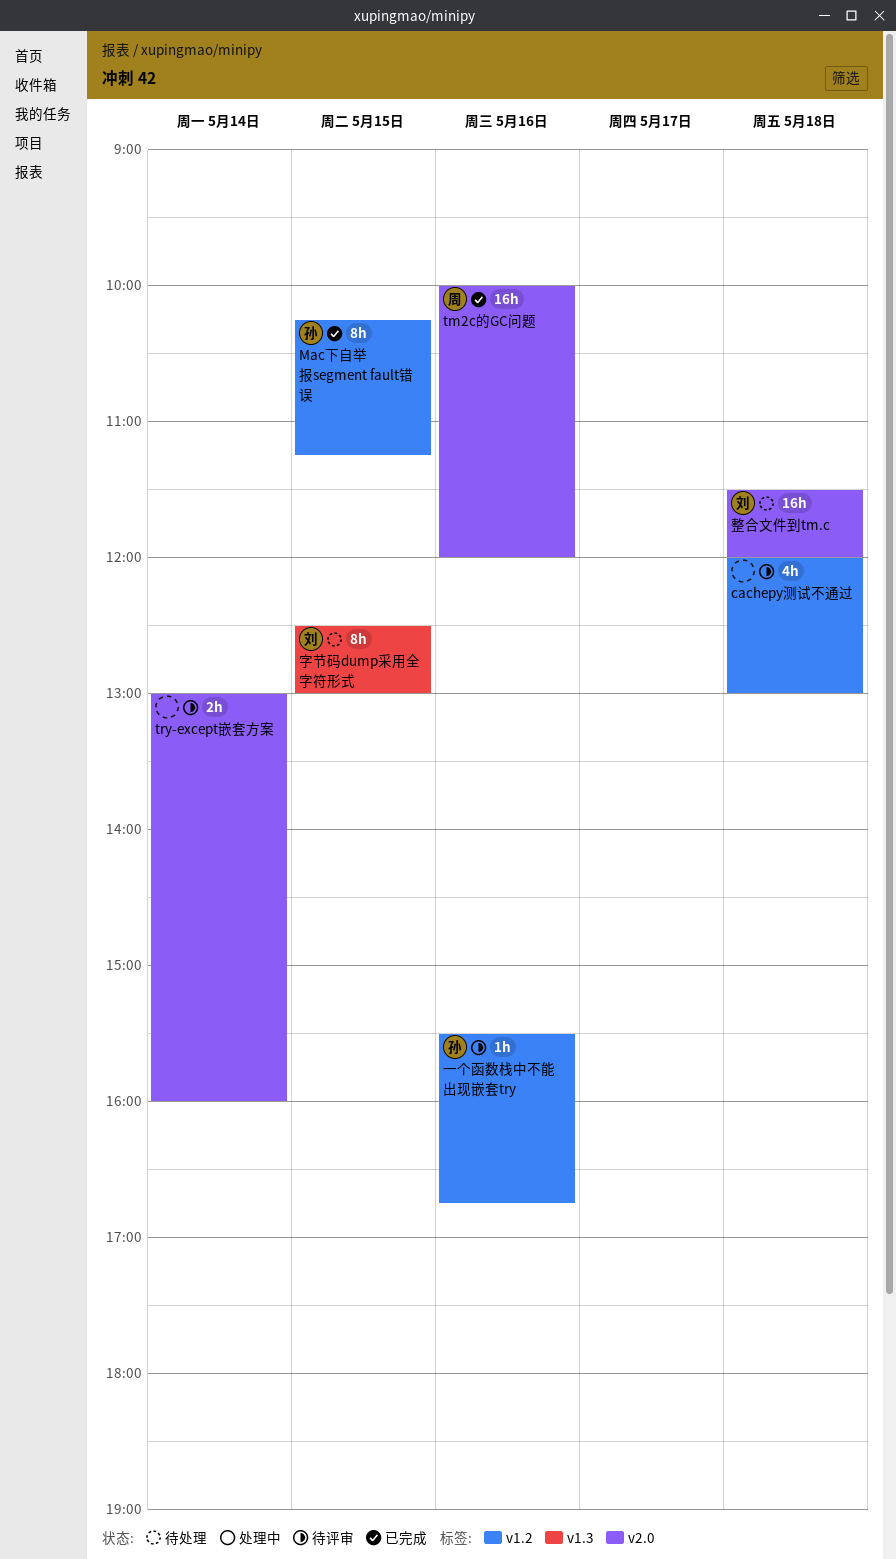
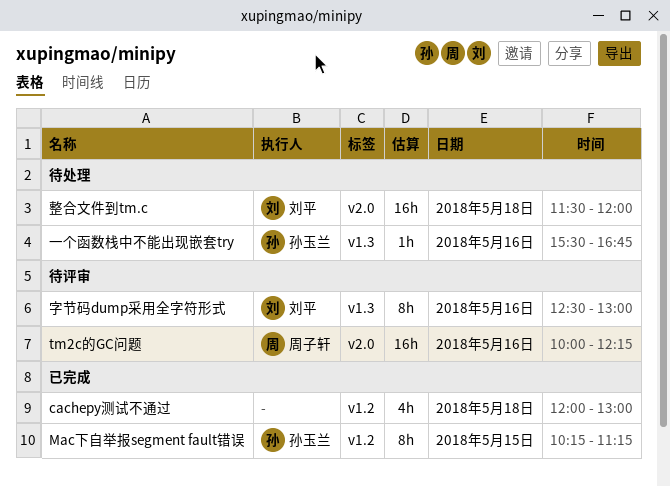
cachepy测试不通过, status: 待评审 -> 已完成
tm2c的GC问题, status: 已完成 -> 待评审
tm2c的GC问题, ends: 12:00 -> 12:15
try-except嵌套方案: present -> none
一个函数栈中不能出现嵌套try, status: 待评审 -> 待处理
一个函数栈中不能出现嵌套try, label: v1.2 -> v1.3
字节码dump采用全字符形式, status: 待处理 -> 待评审
字节码dump采用全字符形式, day: May 15 -> May 16

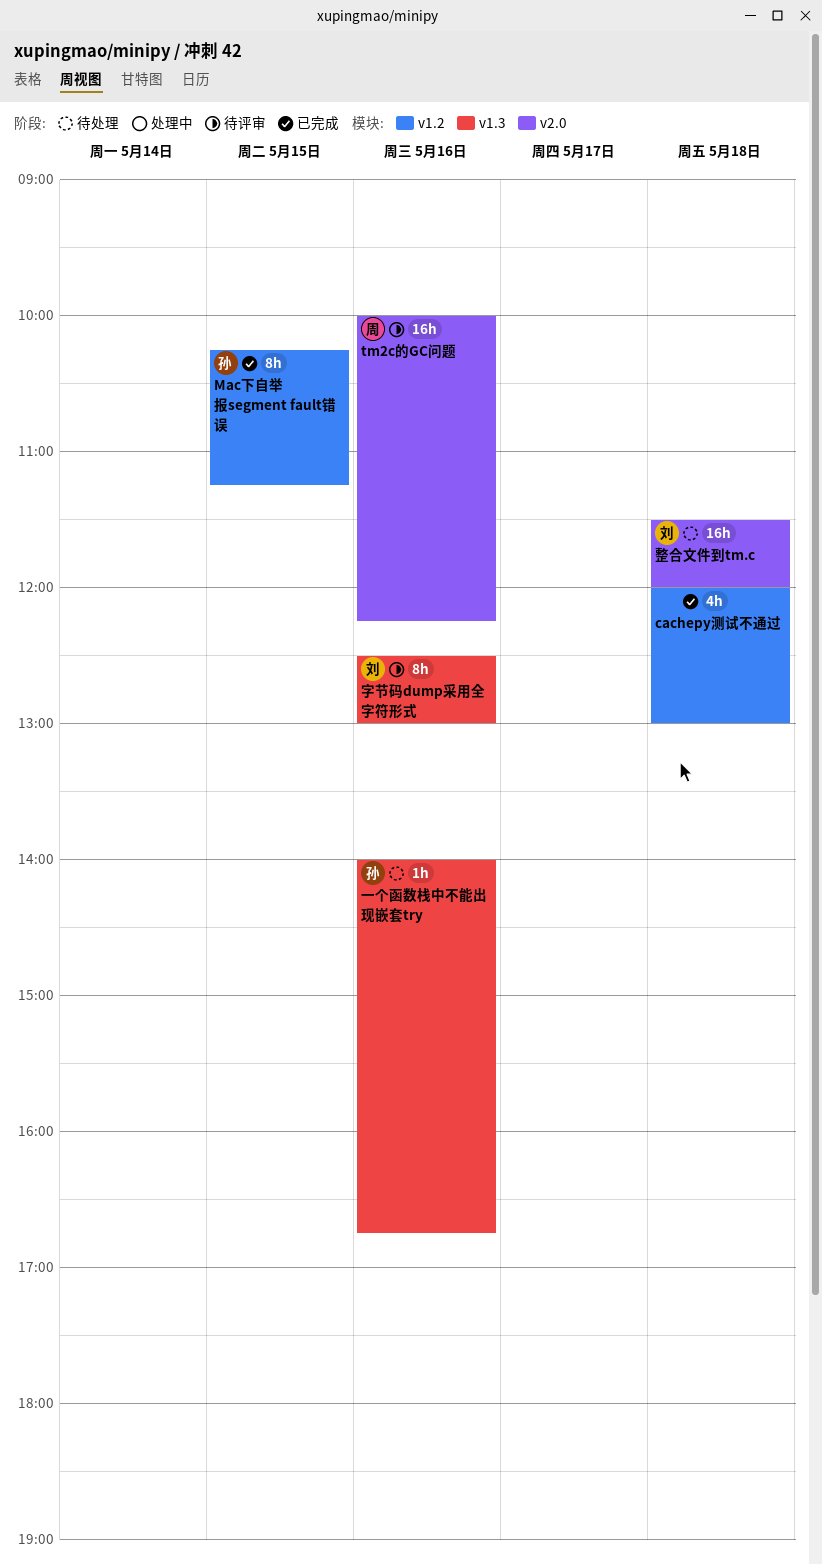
一个函数栈中不能出现嵌套try, begins: 15:30 -> 14:00

